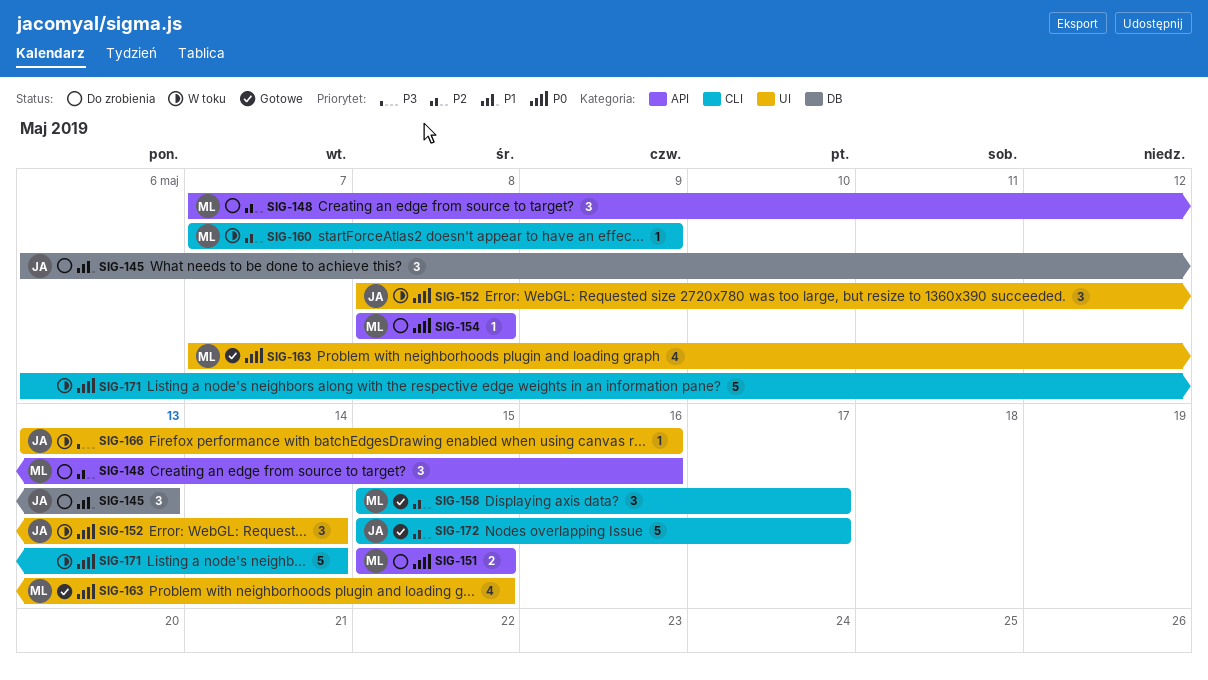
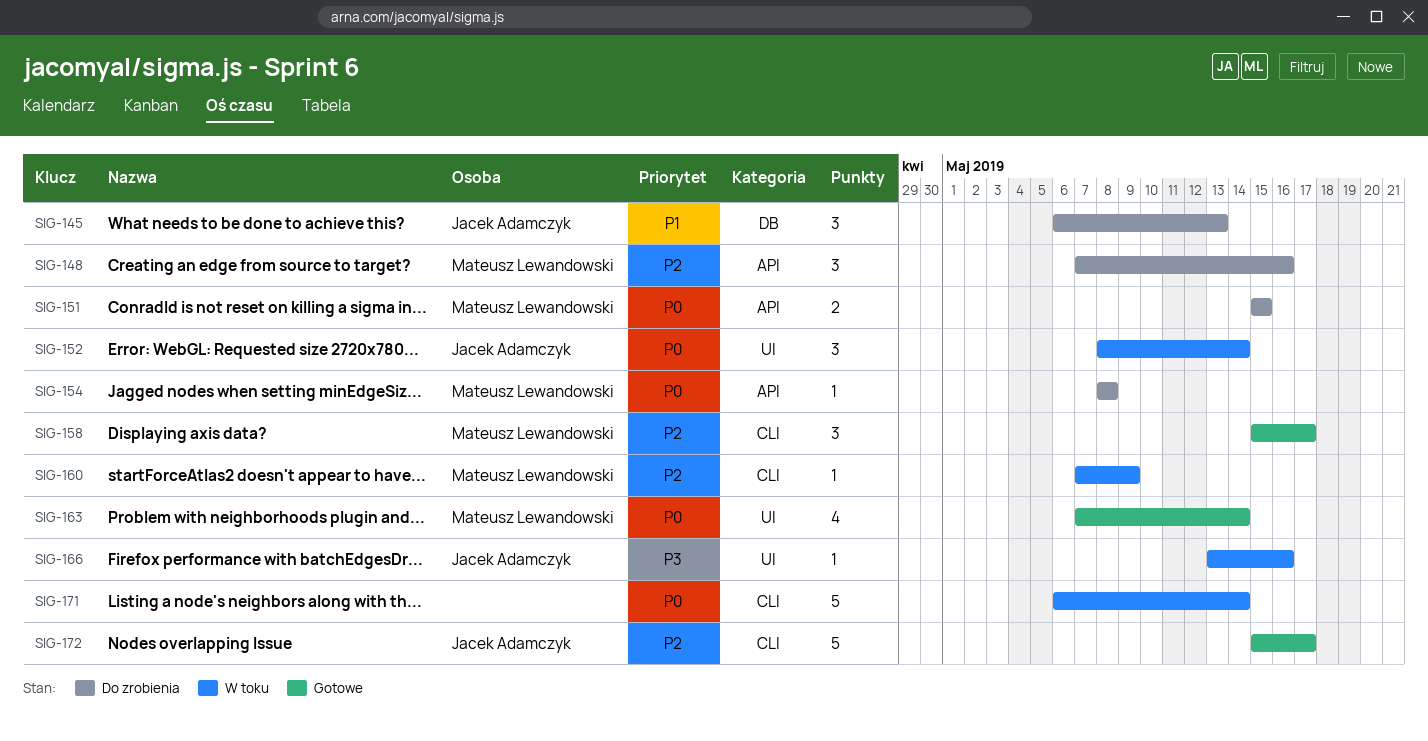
SIG-163, due: May 15 -> May 14

